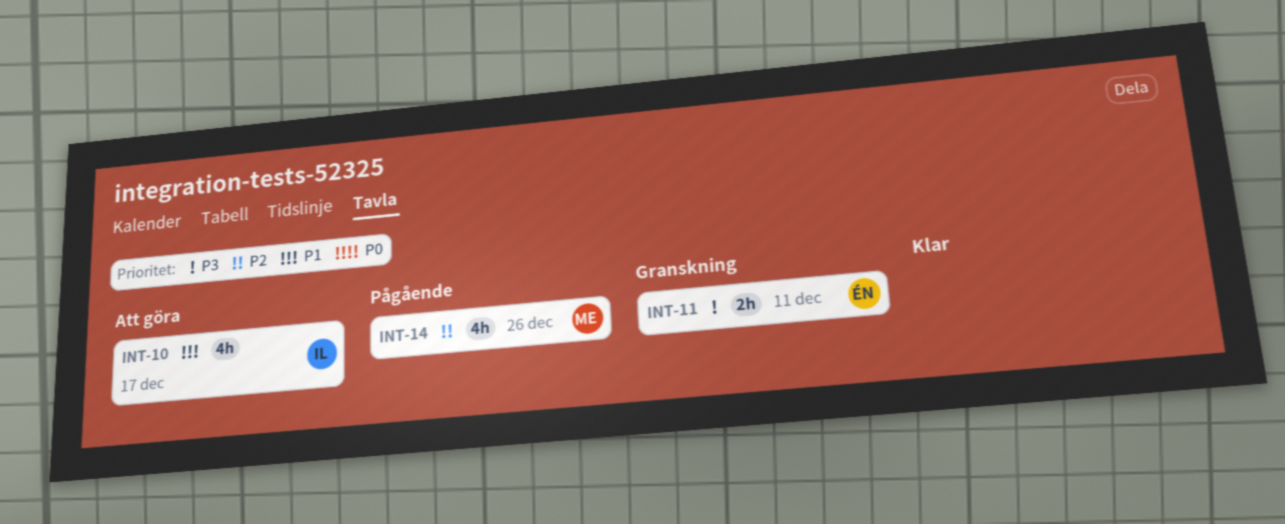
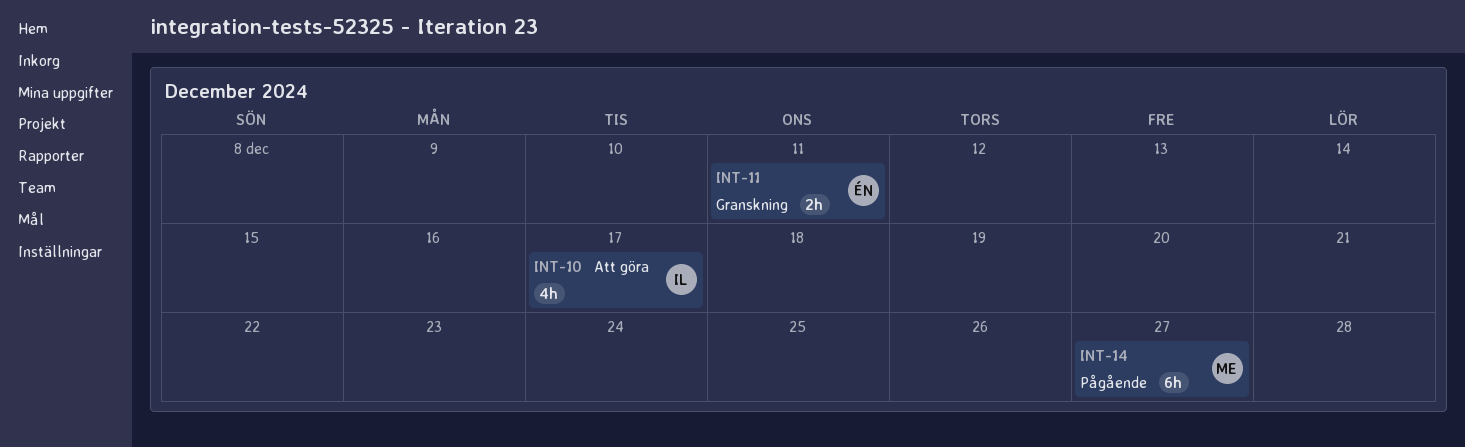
INT-14, estimate: 4h -> 6h
INT-14, due: Dec 26 -> Dec 27

